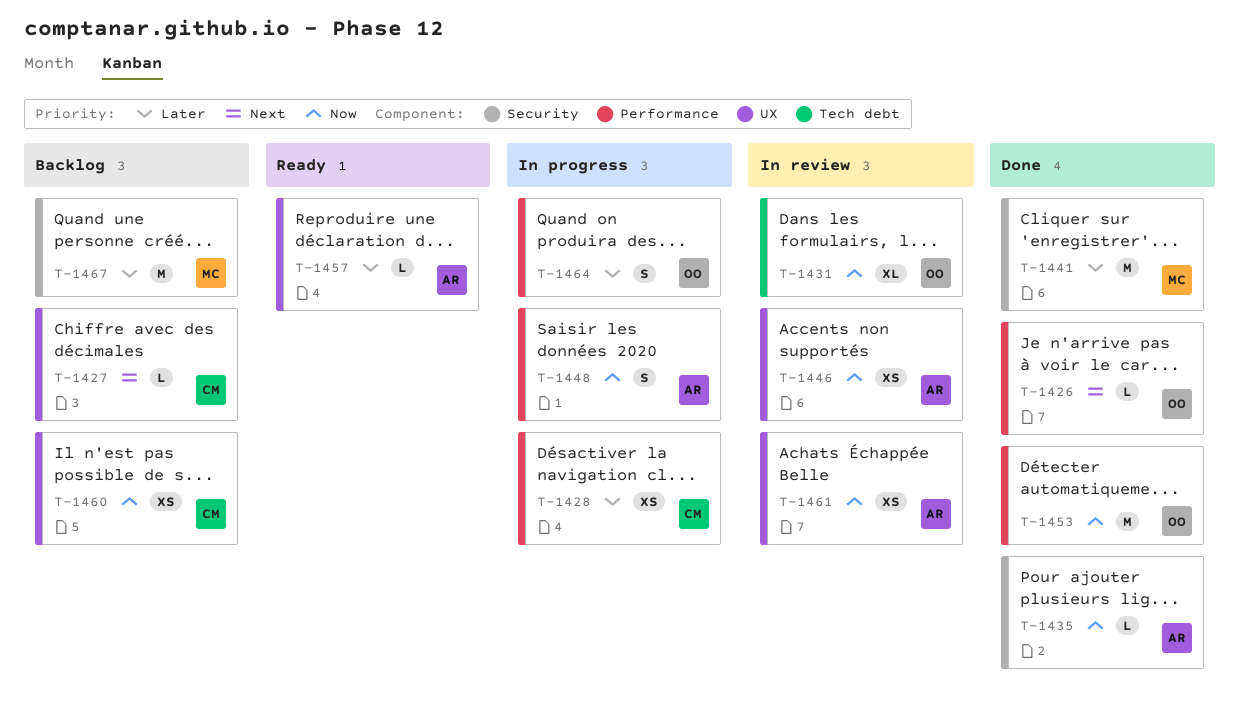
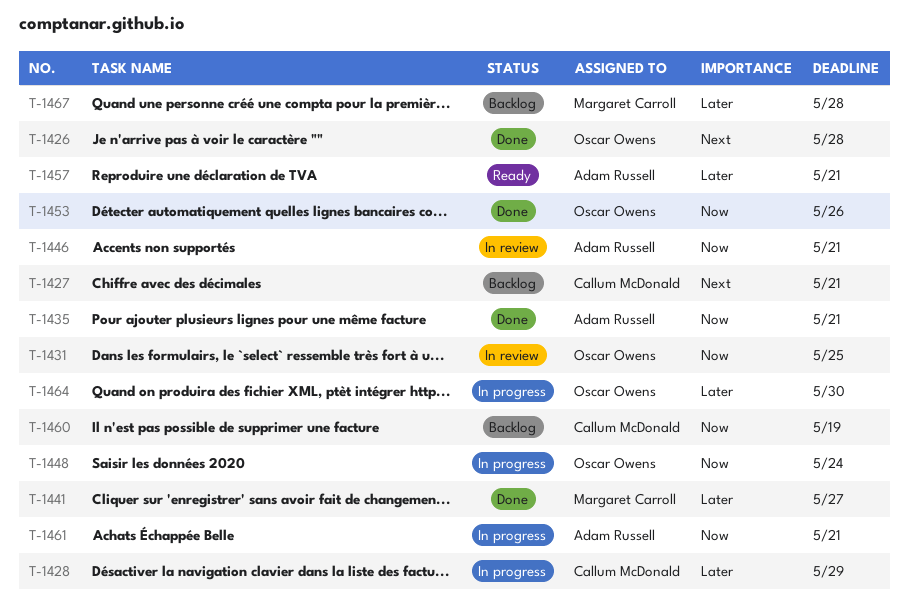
T-1448, owner: Adam Russell -> Oscar Owens
T-1461, status: In review -> In progress

